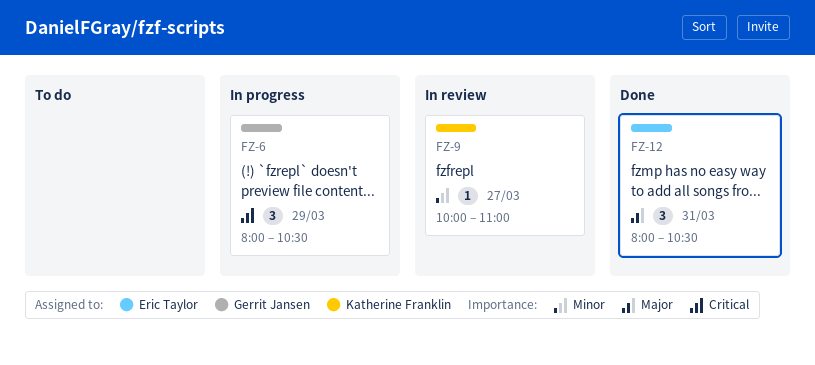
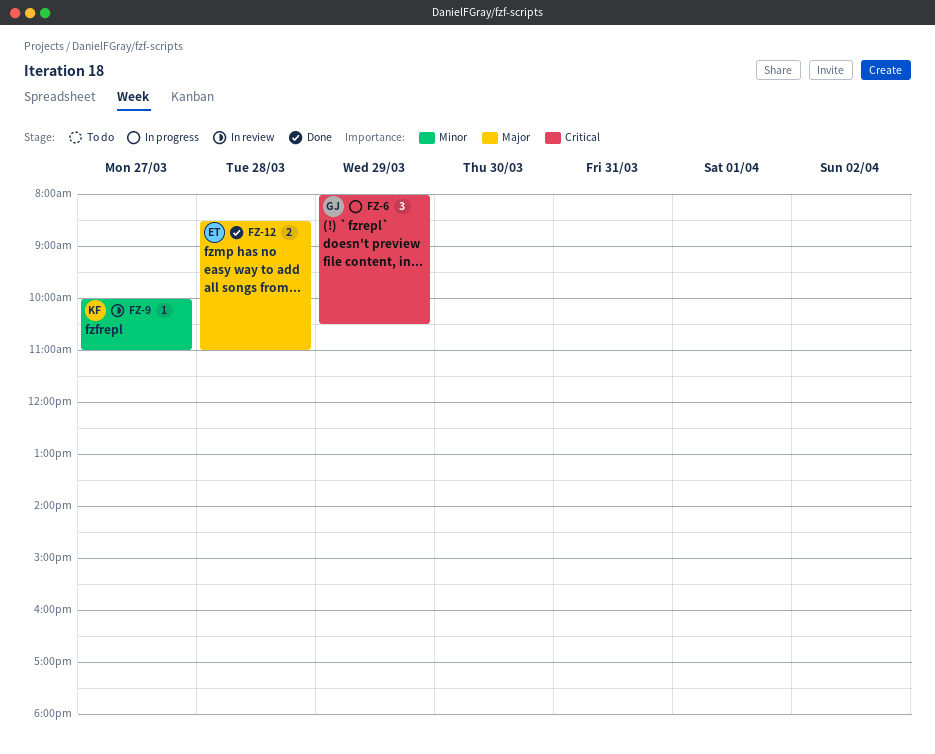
FZ-12, estimate: 3 -> 2
FZ-12, day: Mar 31 -> Mar 28
FZ-12, begins: 08:00 -> 08:30
FZ-12, ends: 10:30 -> 11:00

